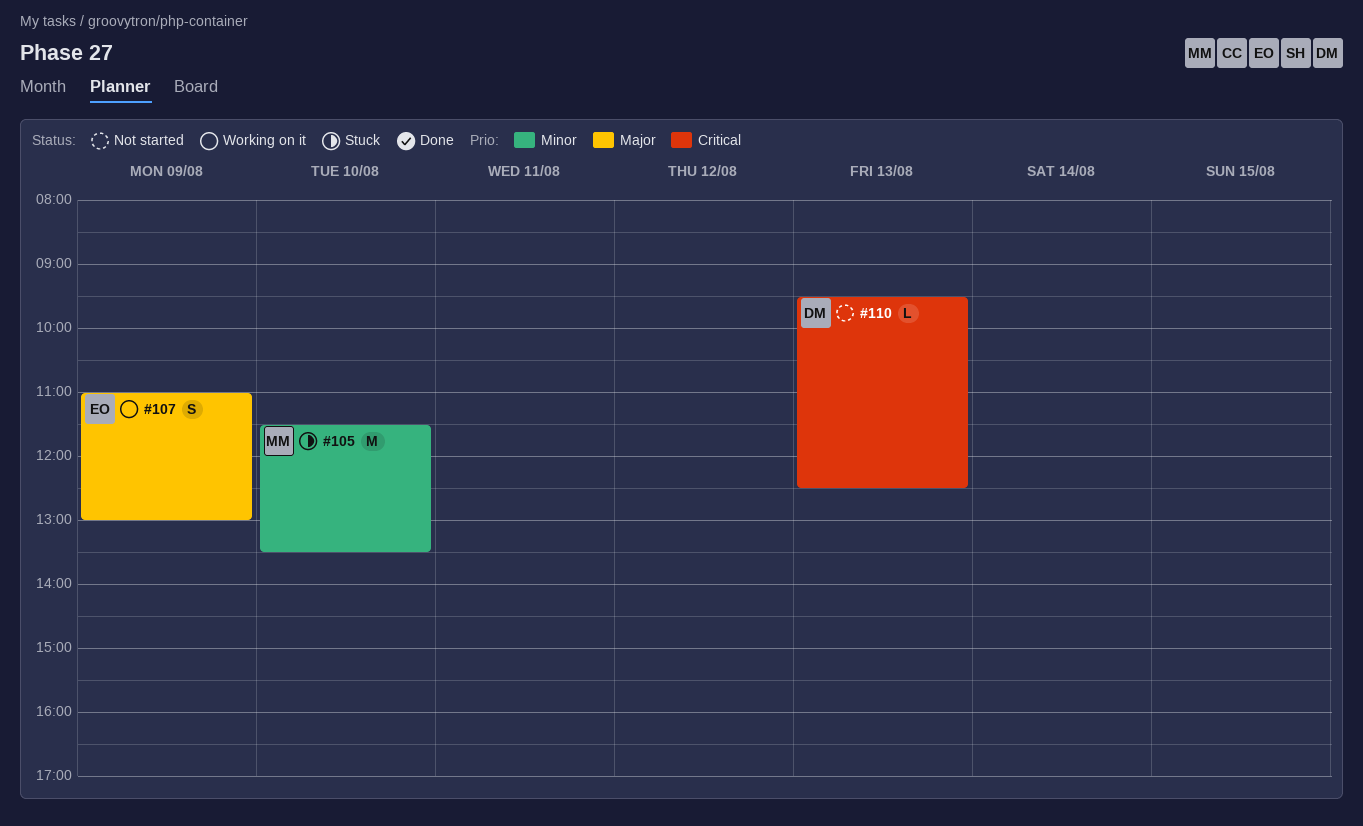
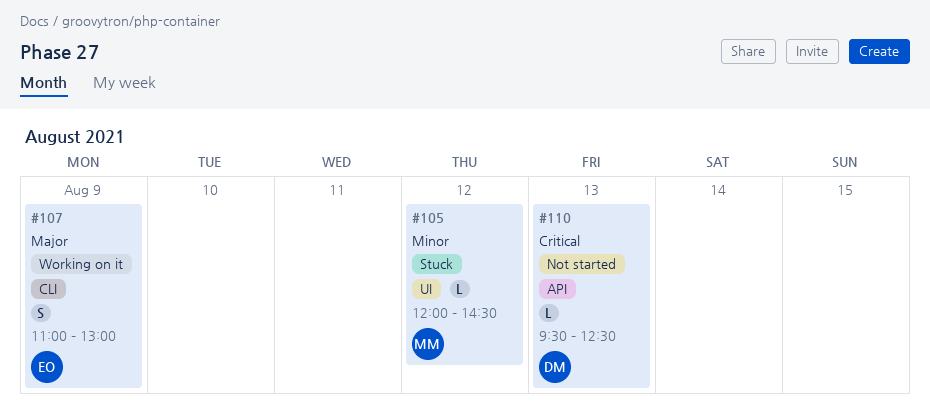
#105, estimate: M -> L
#105, day: Aug 10 -> Aug 12
#105, begins: 11:30 -> 12:00
#105, ends: 13:30 -> 14:30

